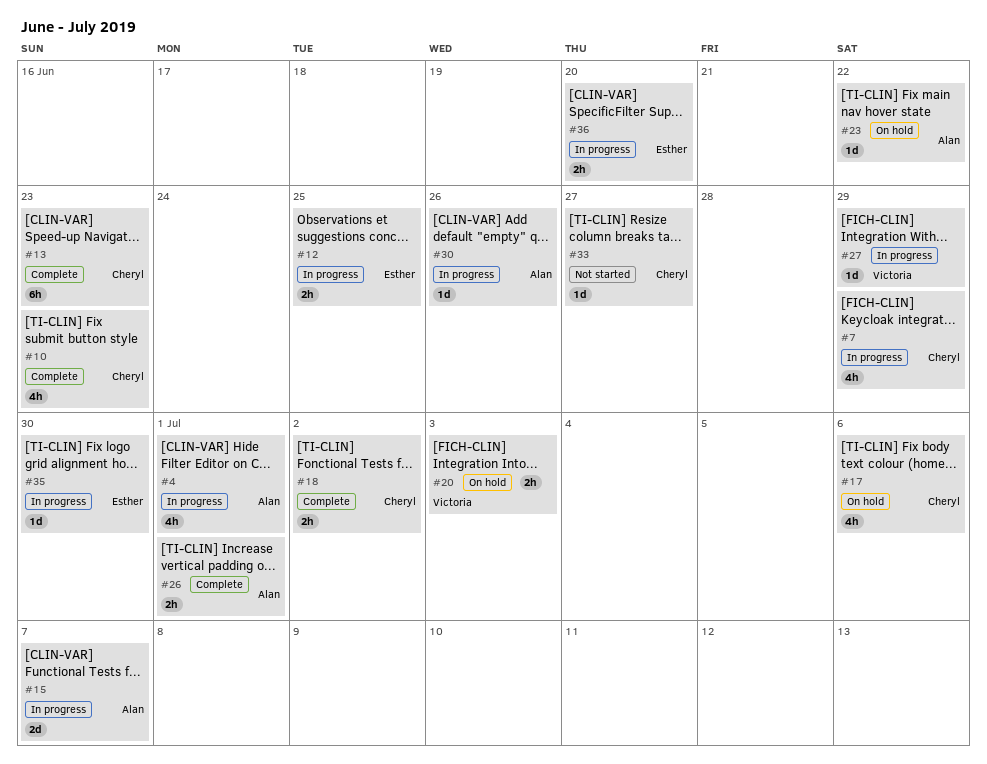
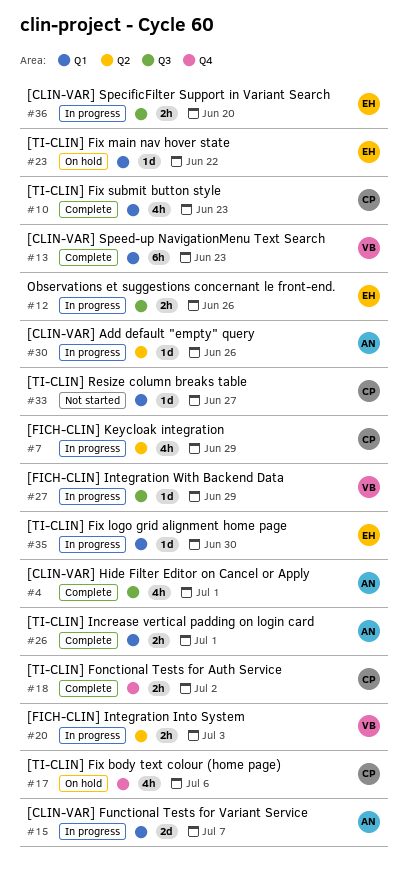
#4, status: In progress -> Complete
#12, due: Jun 25 -> Jun 26
#13, owner: Cheryl -> Victoria
#20, status: On hold -> In progress
#23, owner: Alan -> Esther

